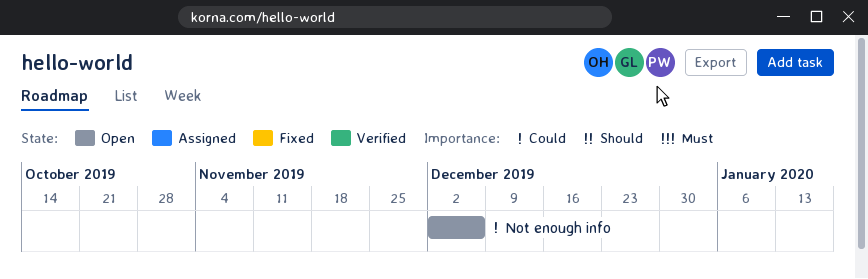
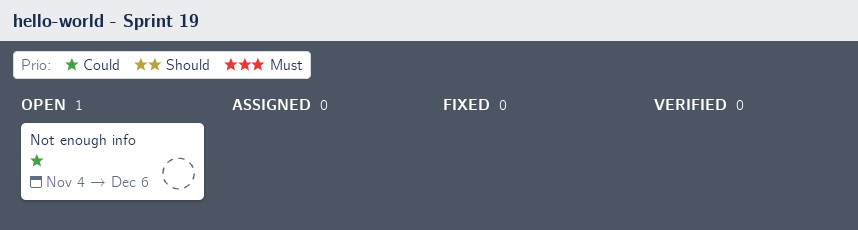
Not enough info, start: Dec 2 -> Nov 4

